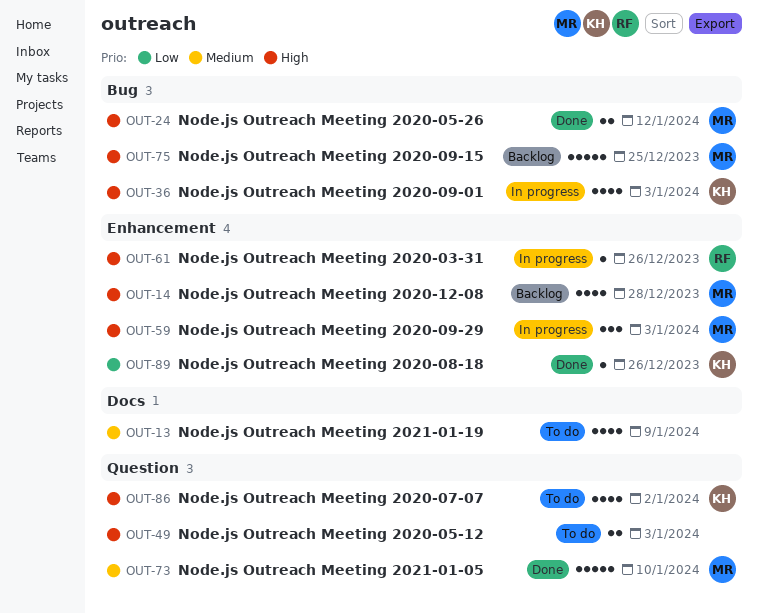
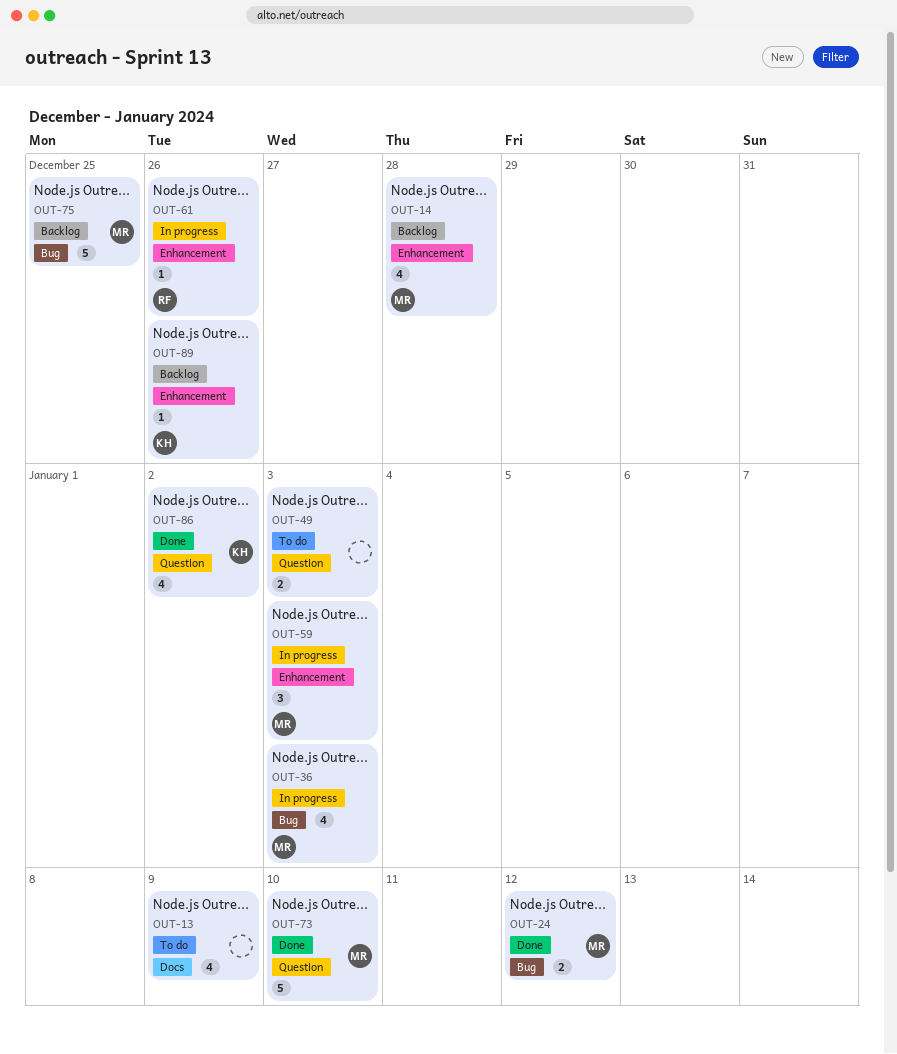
OUT-36, owner: KH -> MR
OUT-86, status: To do -> Done
OUT-89, status: Done -> Backlog

